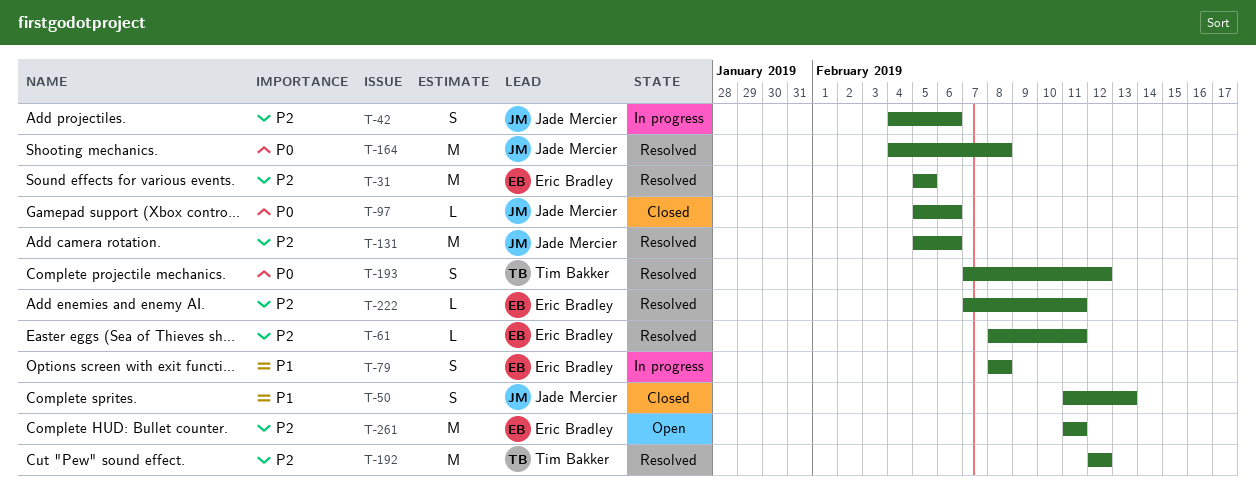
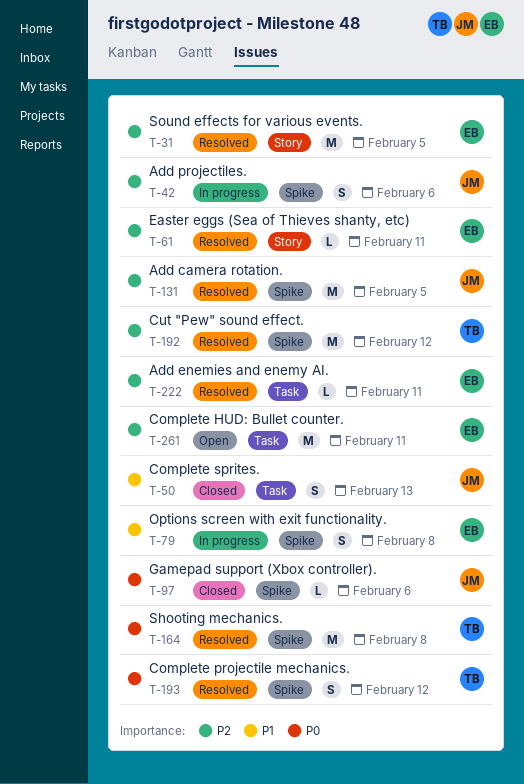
T-131, due: Feb 6 -> Feb 5
T-164, owner: Jade Mercier -> Tim Bakker

